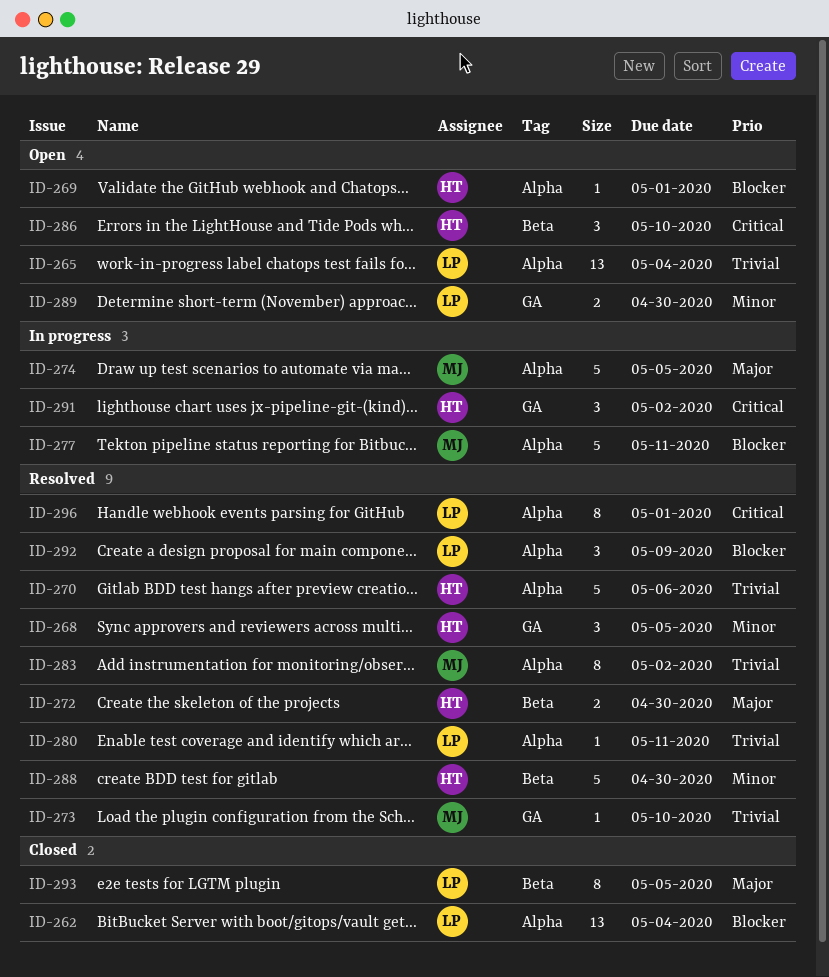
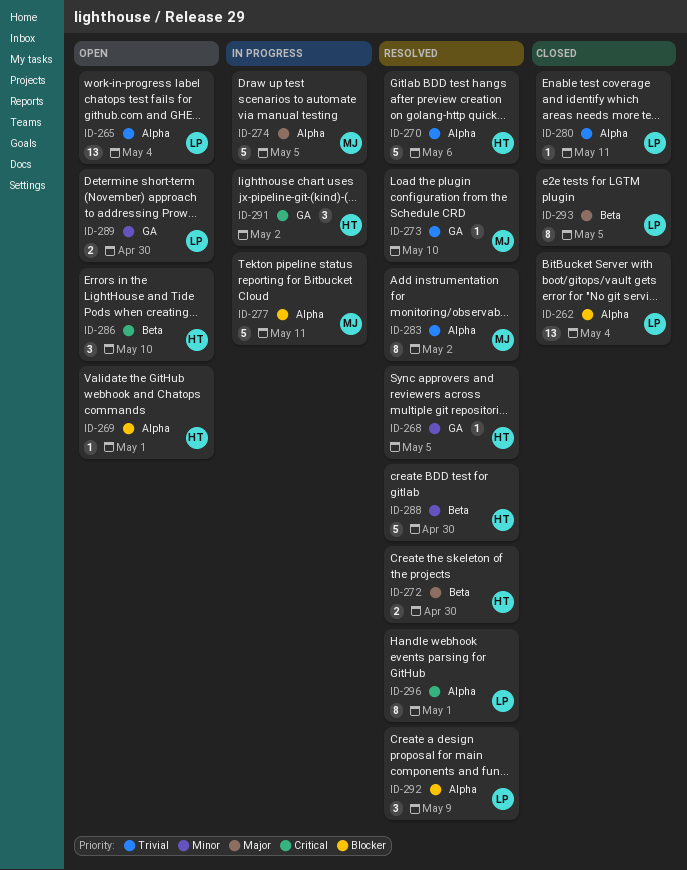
ID-268, estimate: 3 -> 1
ID-280, status: Resolved -> Closed

